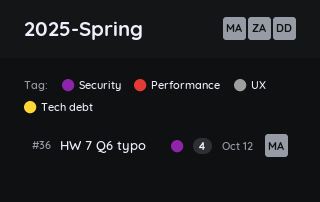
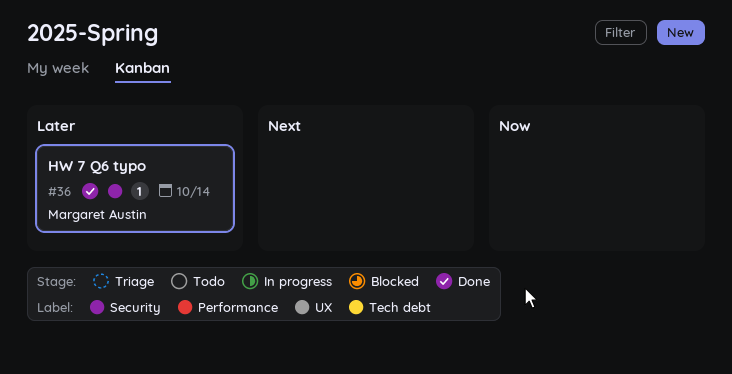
#36, estimate: 4 -> 1
#36, due: Oct 12 -> Oct 14

